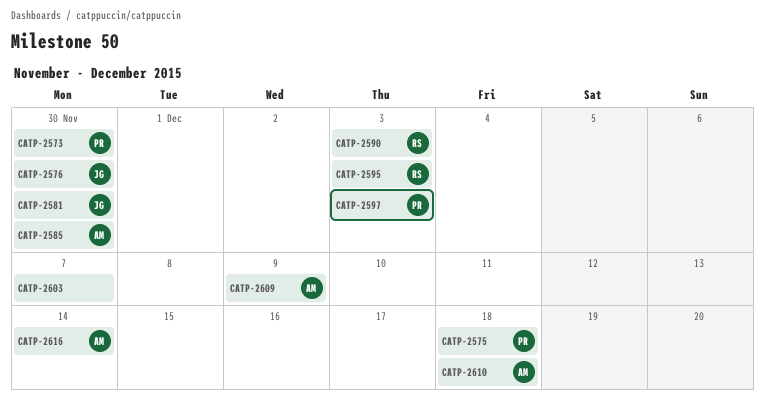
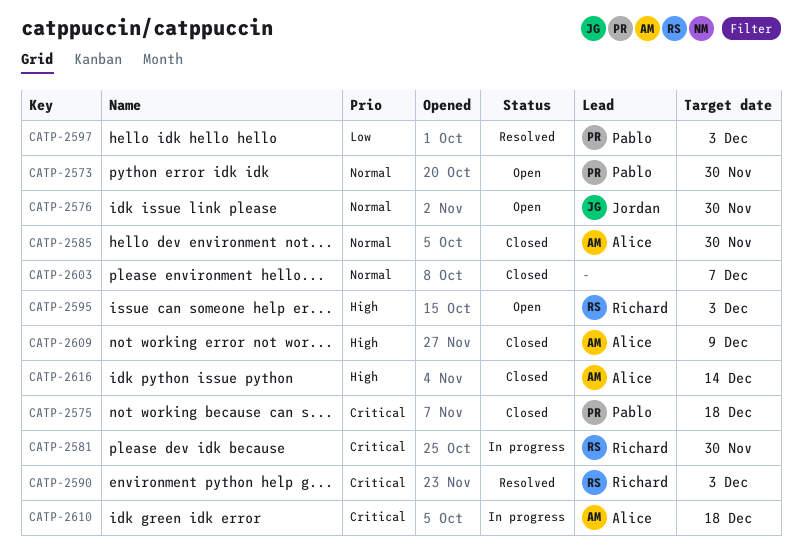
CATP-2581, owner: Jordan -> Richard

